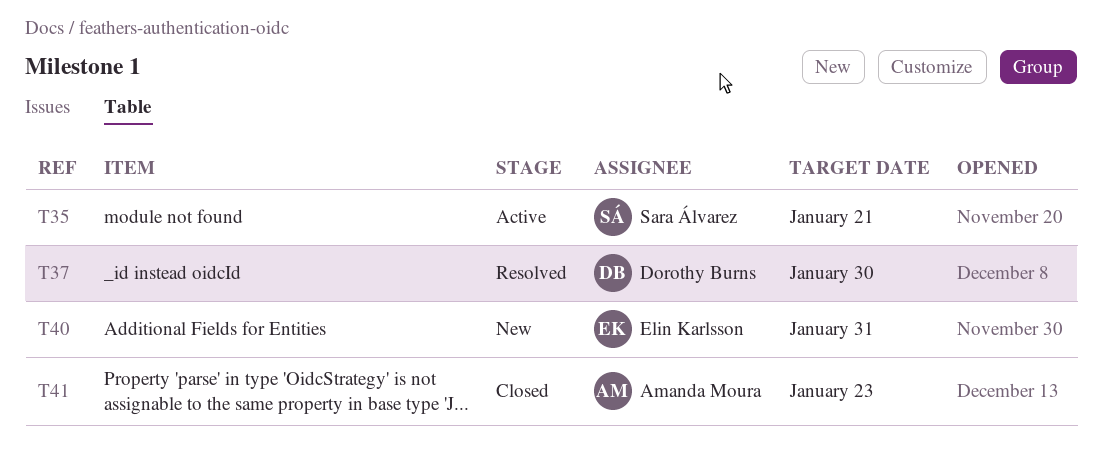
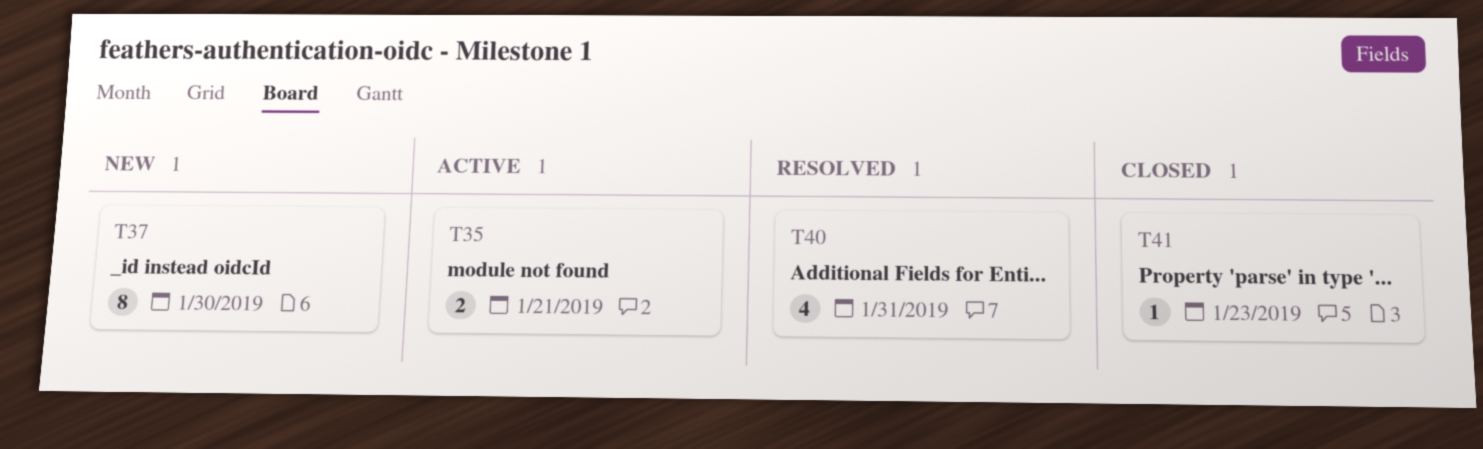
T37, status: Resolved -> New
T40, status: New -> Resolved

